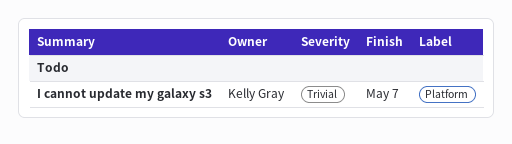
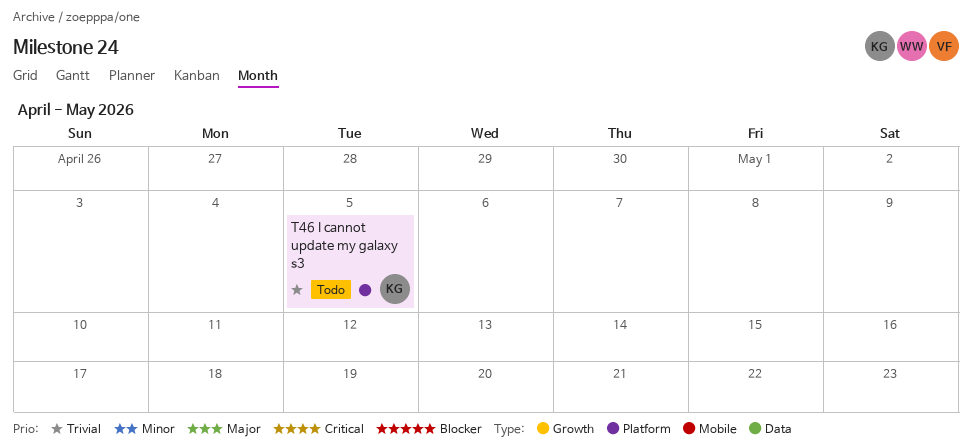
I cannot update my galaxy s3, due: May 7 -> May 5

